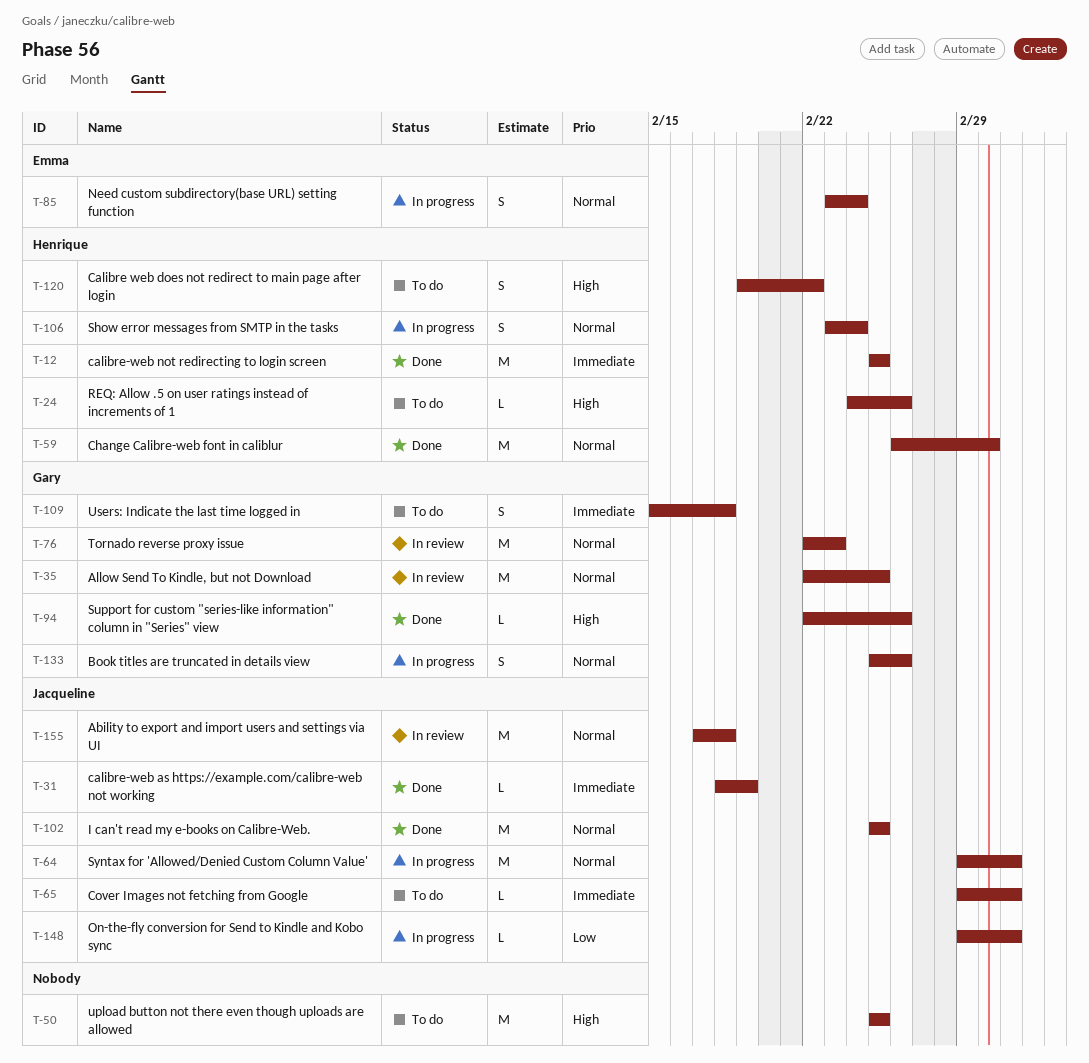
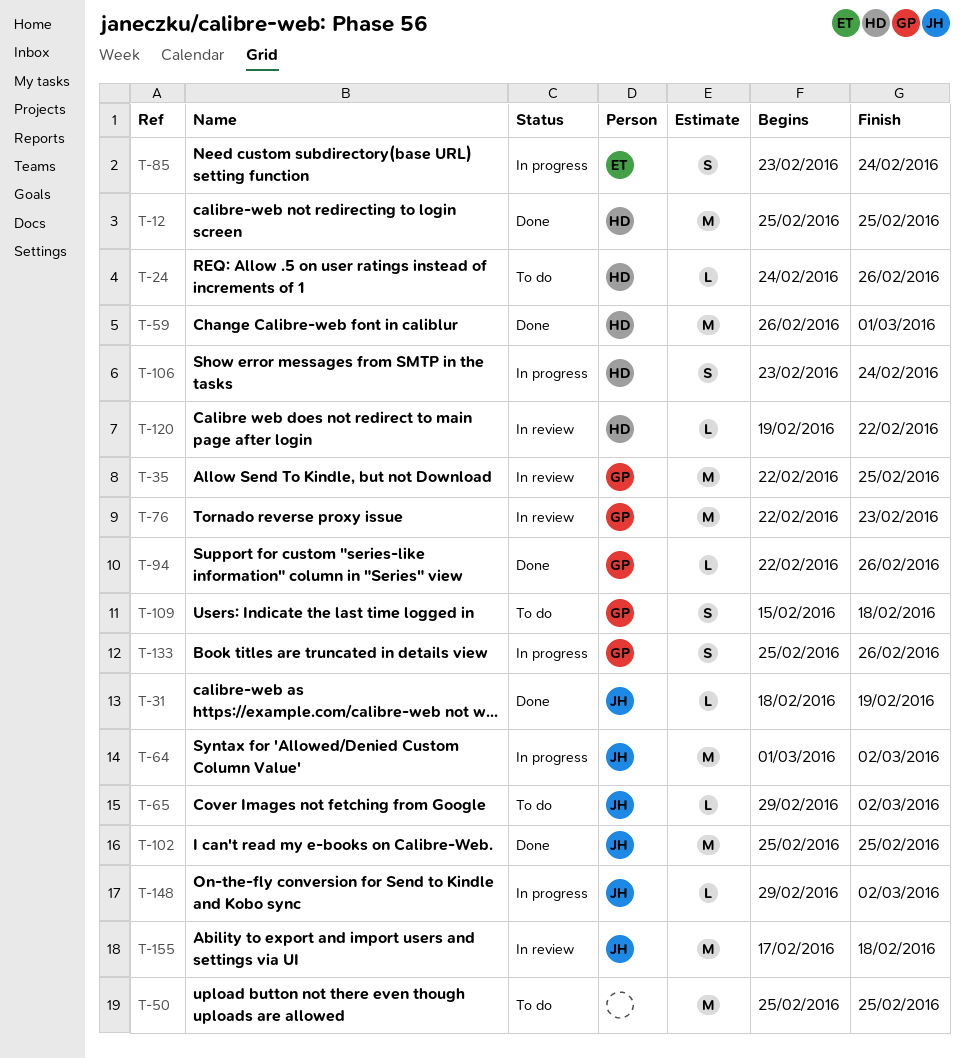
T-64, start: Feb 29 -> Mar 1
T-120, status: To do -> In review
T-120, estimate: S -> L

